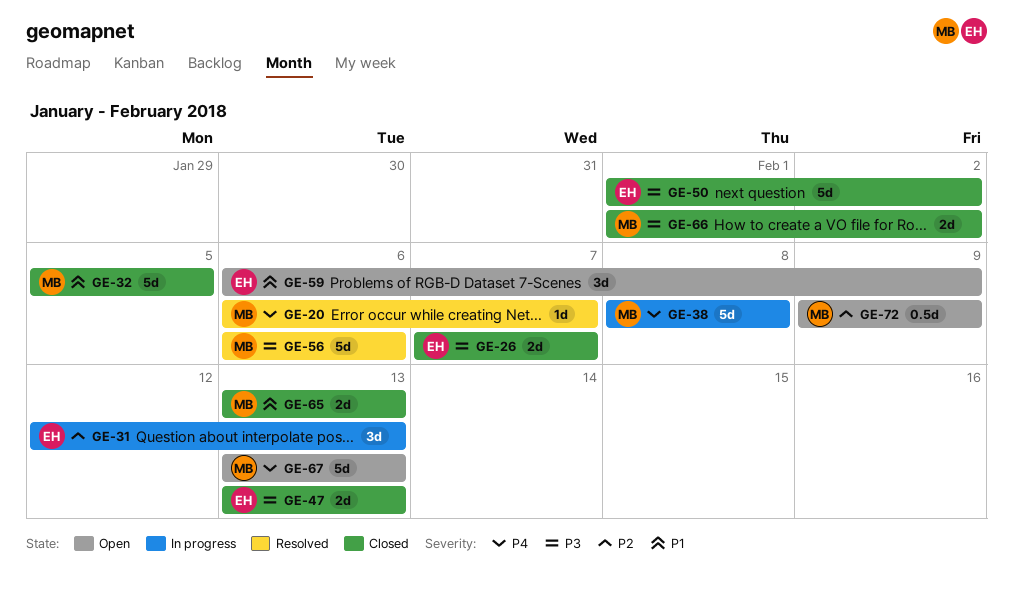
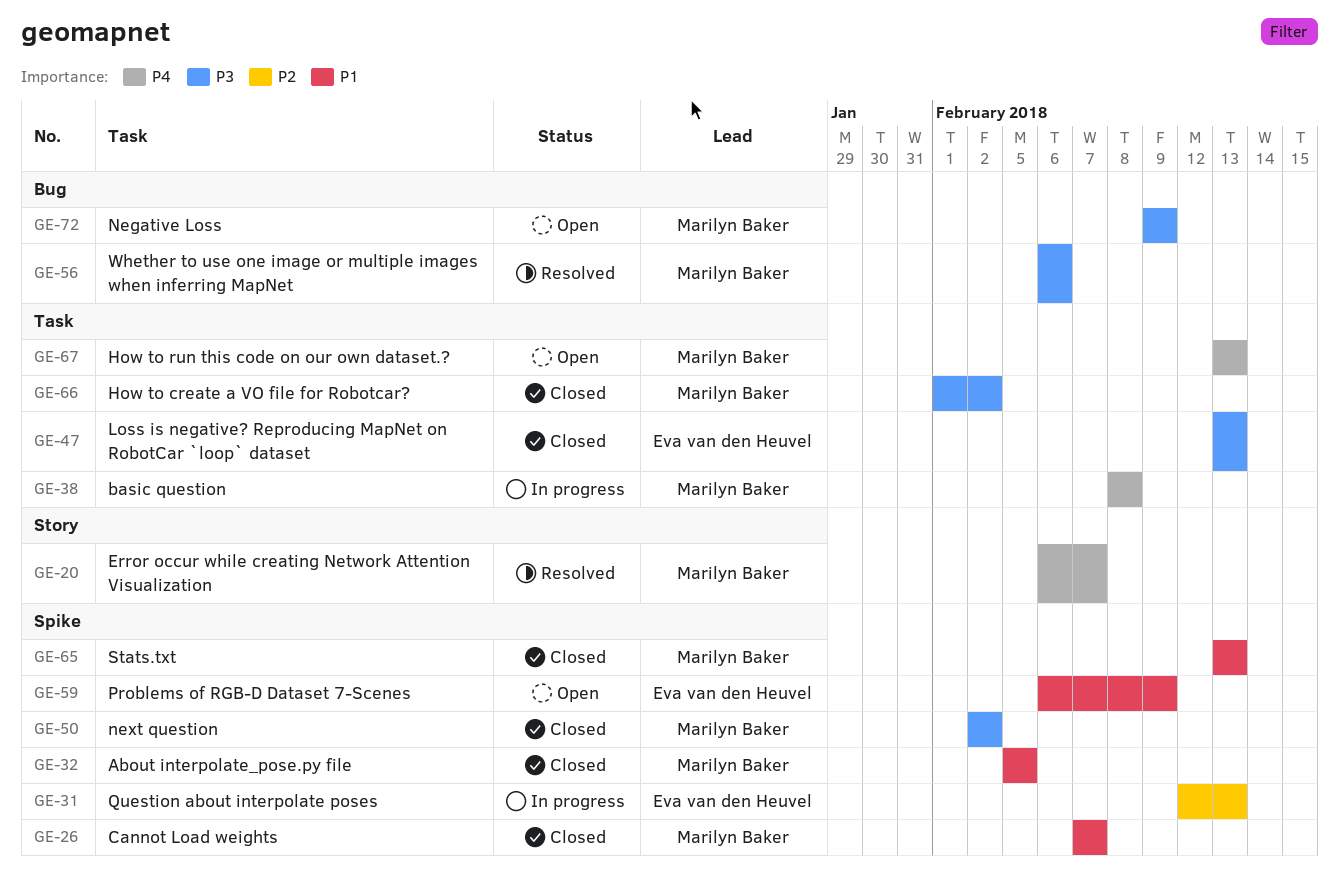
GE-26, owner: Eva van den Heuvel -> Marilyn Baker
GE-26, priority: P3 -> P1
GE-50, owner: Eva van den Heuvel -> Marilyn Baker
GE-50, start: Feb 1 -> Feb 2
GE-72, priority: P2 -> P3

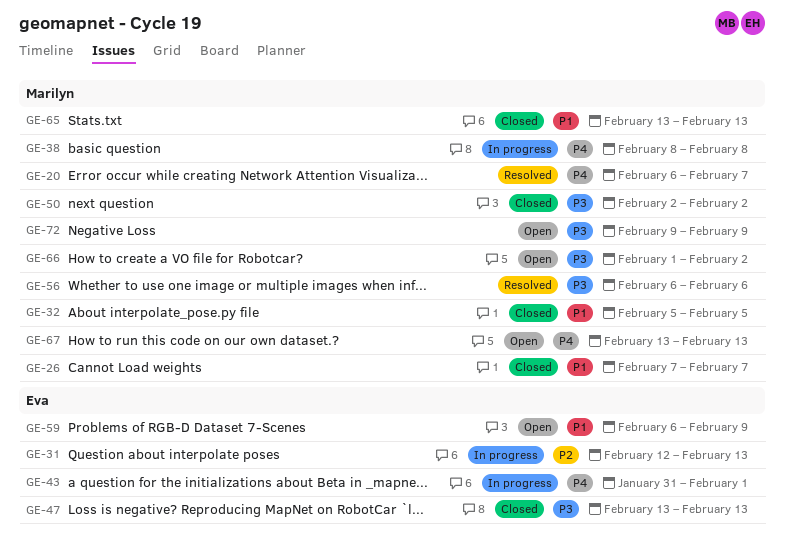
GE-43: none -> present
GE-66, status: Closed -> Open

